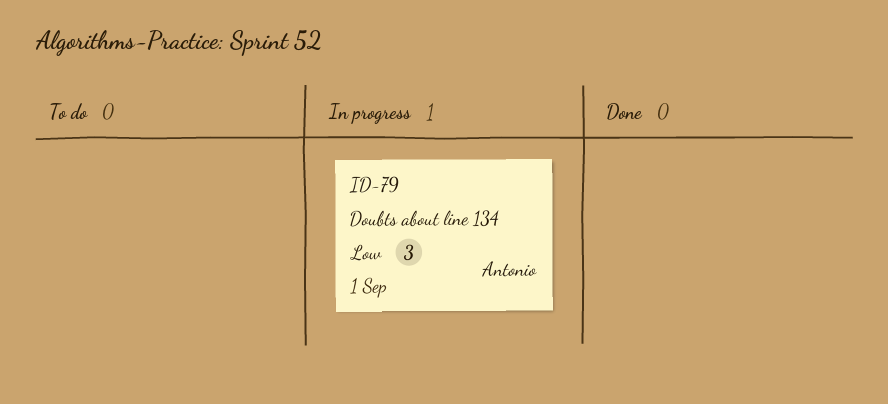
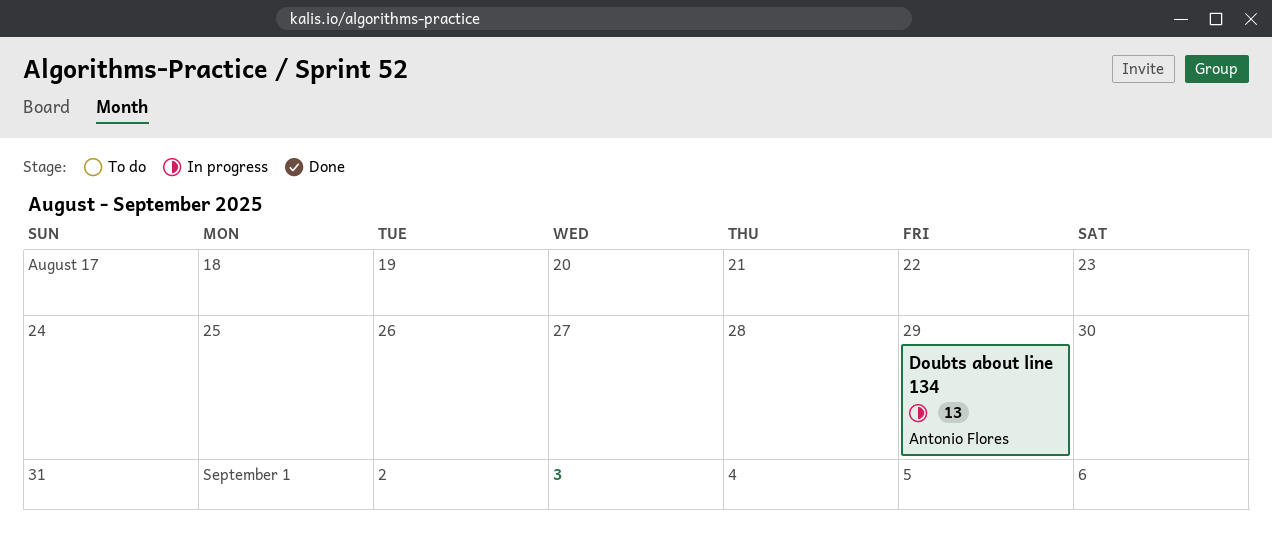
Doubts about line 134, estimate: 3 -> 13
Doubts about line 134, due: Sep 1 -> Aug 29

